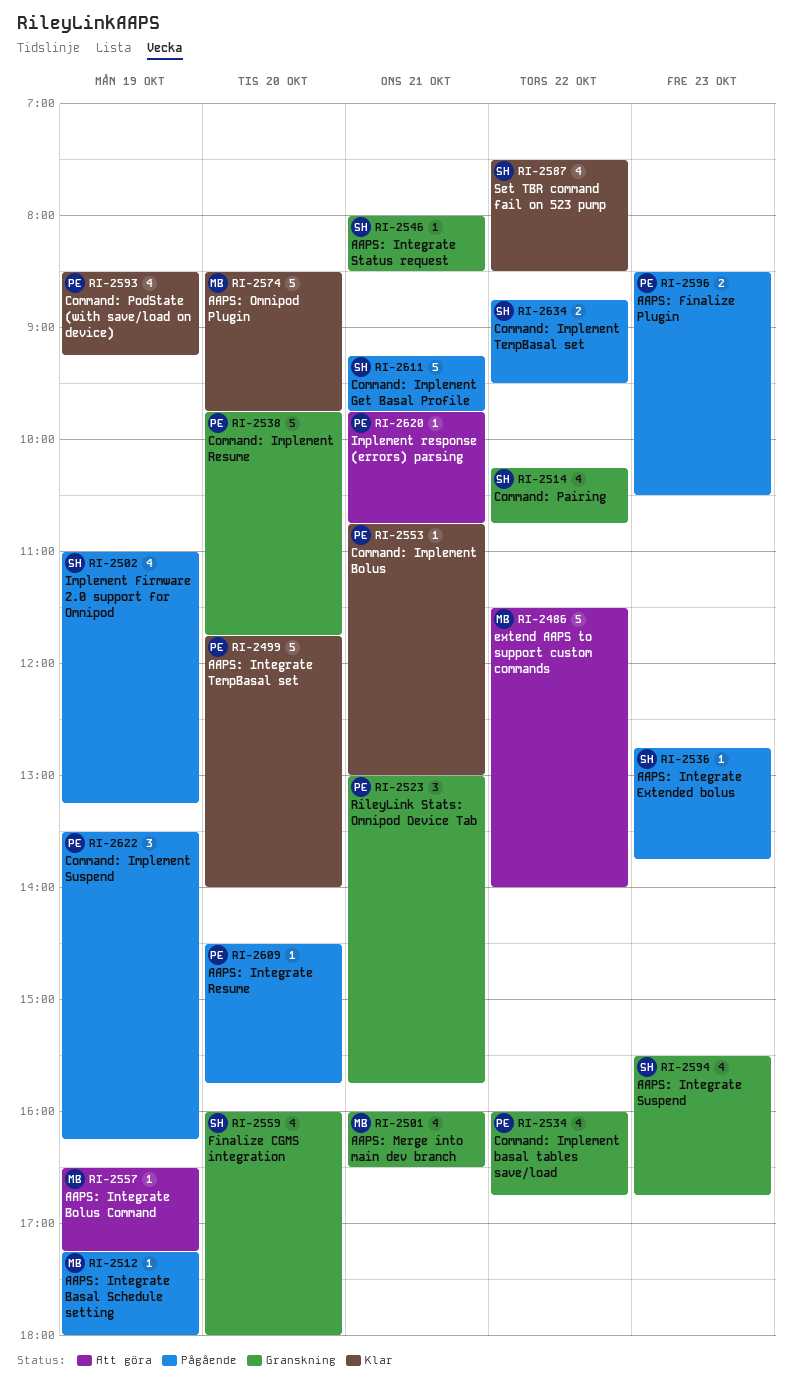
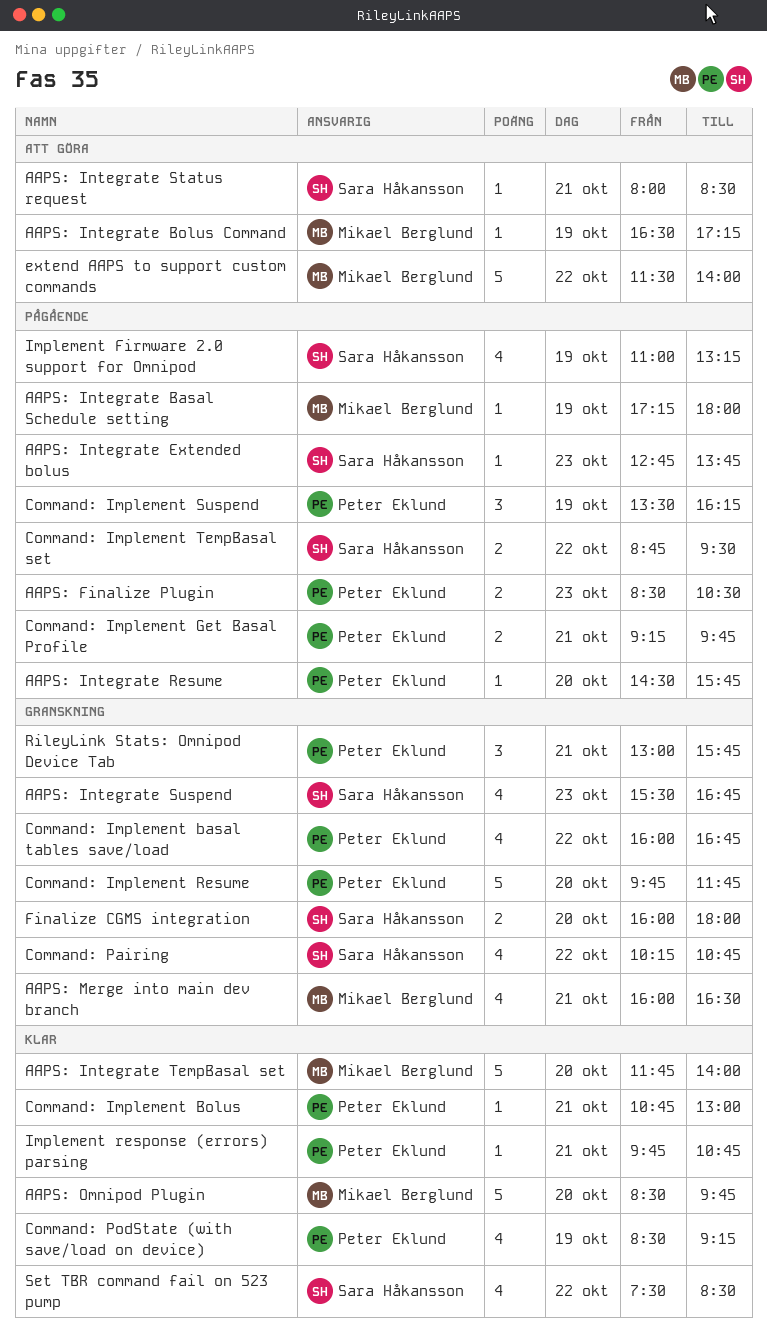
AAPS: Integrate Status request, status: Granskning -> Att göra
AAPS: Integrate TempBasal set, owner: Peter Eklund -> Mikael Berglund
Command: Implement Get Basal Profile, owner: Sara Håkansson -> Peter Eklund
Command: Implement Get Basal Profile, estimate: 5 -> 2
Finalize CGMS integration, estimate: 4 -> 2
Implement response (errors) parsing, status: Att göra -> Klar

